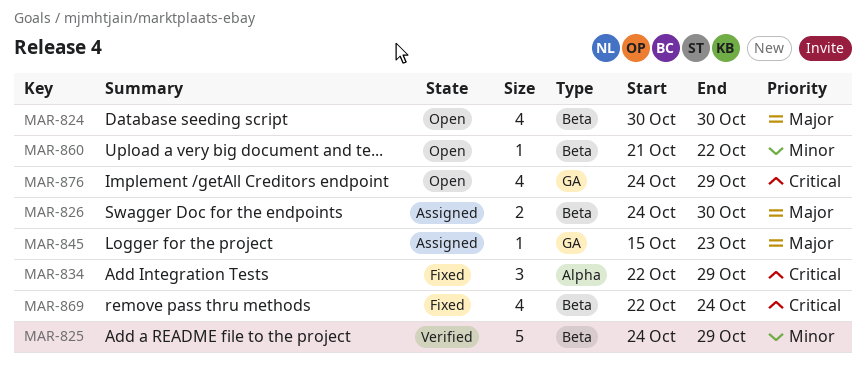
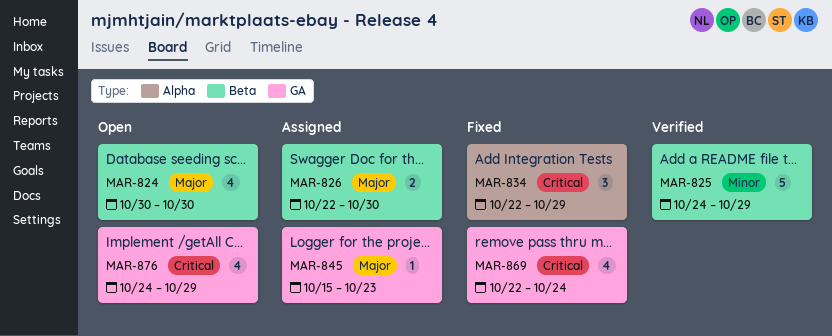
MAR-826, start: Oct 24 -> Oct 22
MAR-860: present -> none
MAR-869, label: Beta -> GA

